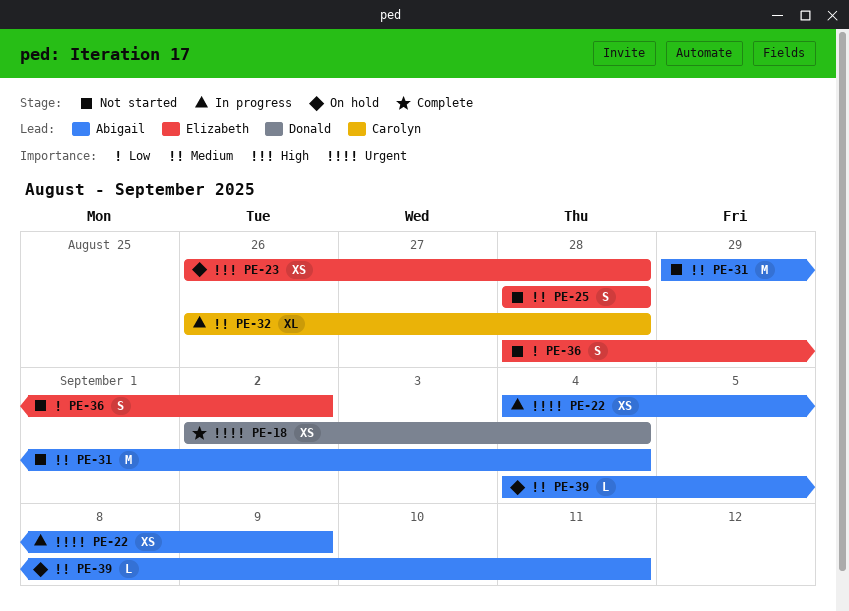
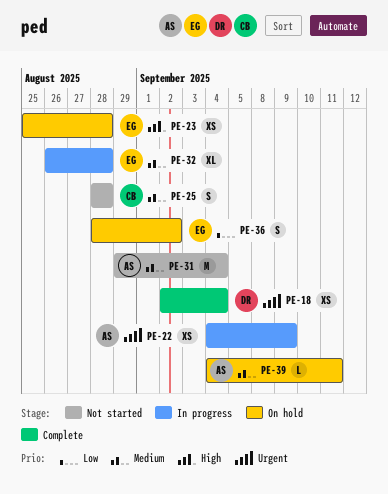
PE-23, start: Aug 26 -> Aug 25
PE-25, owner: Elizabeth -> Carolyn
PE-32, owner: Carolyn -> Elizabeth
PE-36, status: Not started -> On hold

